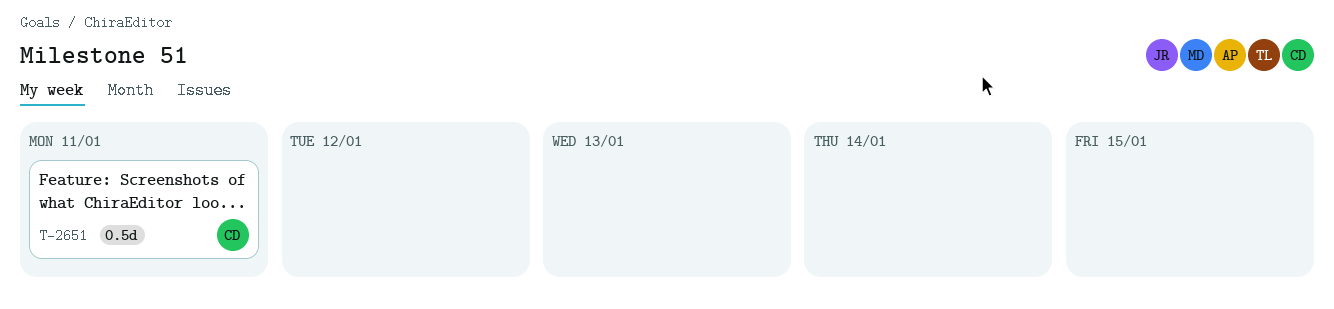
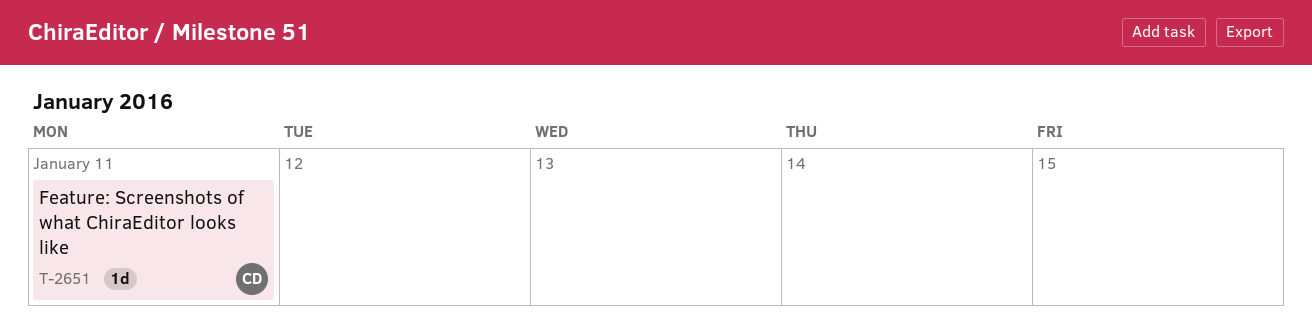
T-2651, estimate: 0.5d -> 1d

